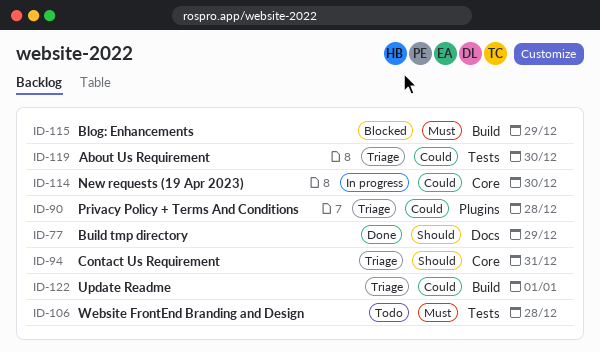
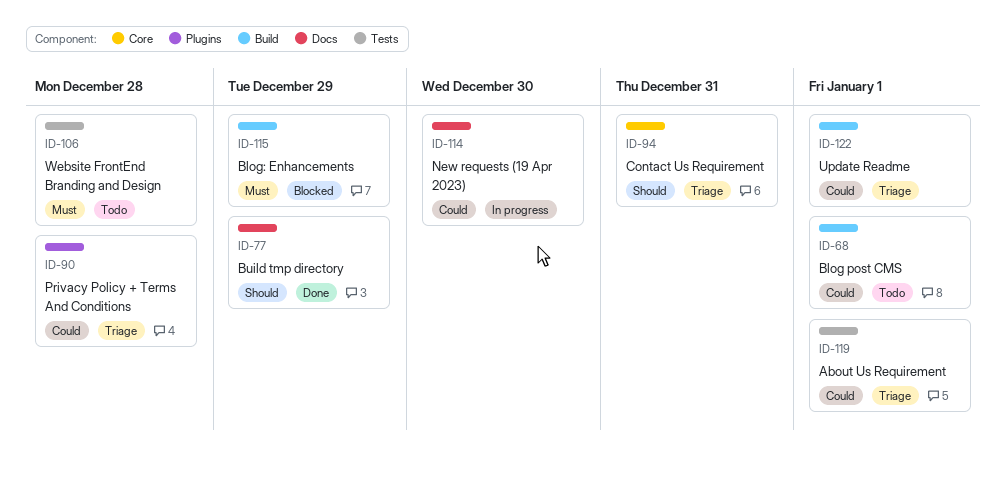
ID-68: none -> present
ID-114, label: Core -> Docs
ID-119, due: Dec 30 -> Jan 1

